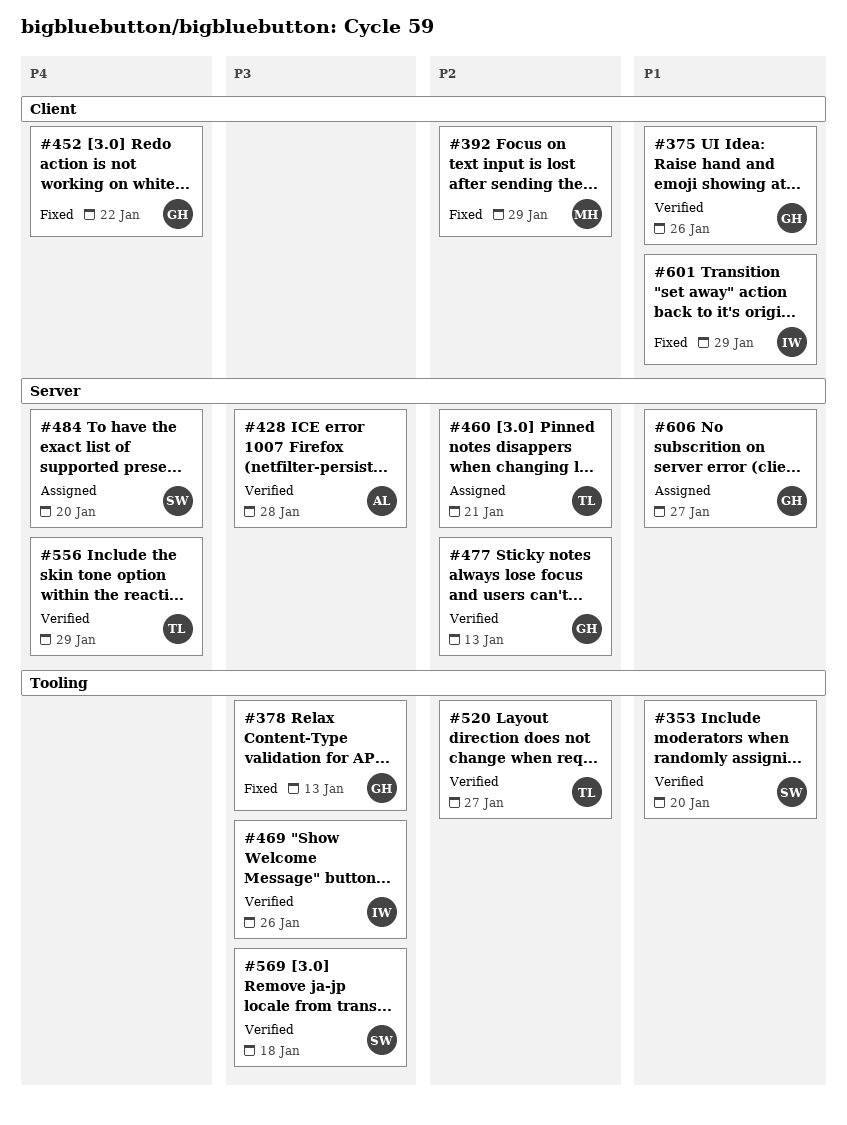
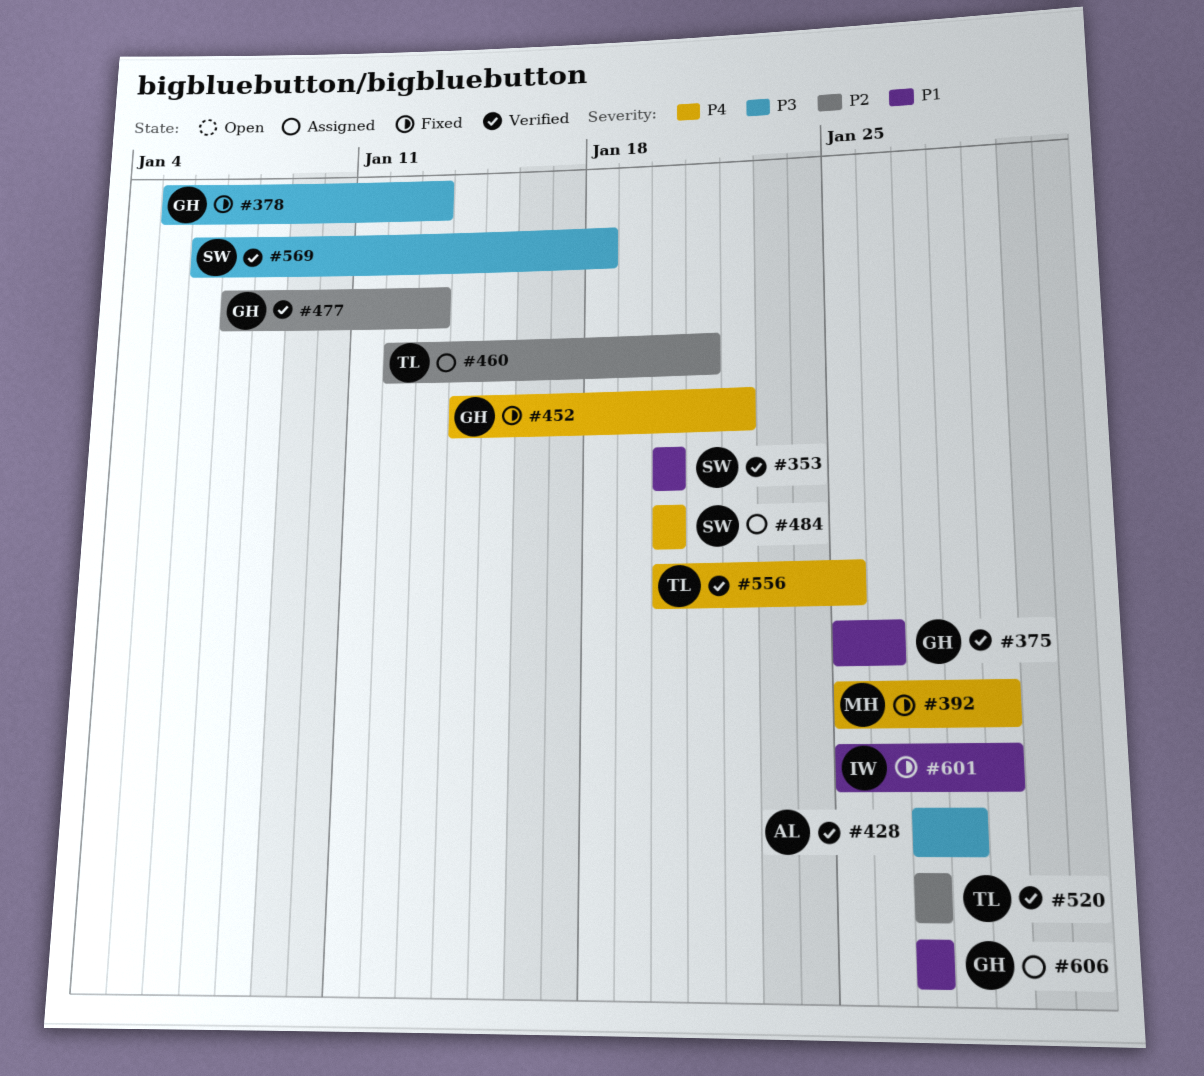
#392, priority: P2 -> P4
#469: present -> none
#556, due: Jan 29 -> Jan 25

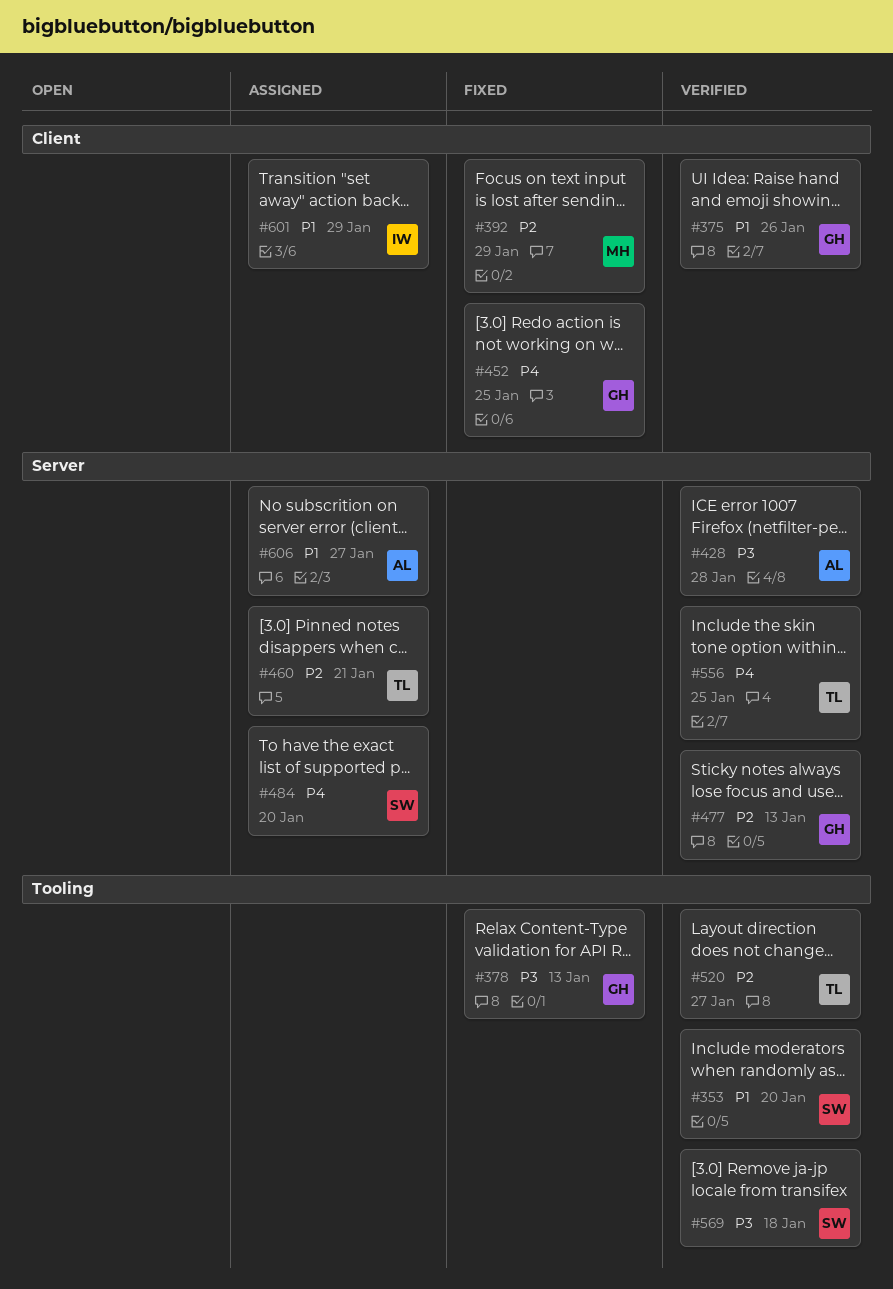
#392, priority: P4 -> P2
#452, due: Jan 22 -> Jan 25
#601, status: Fixed -> Assigned
#606, owner: GH -> AL

